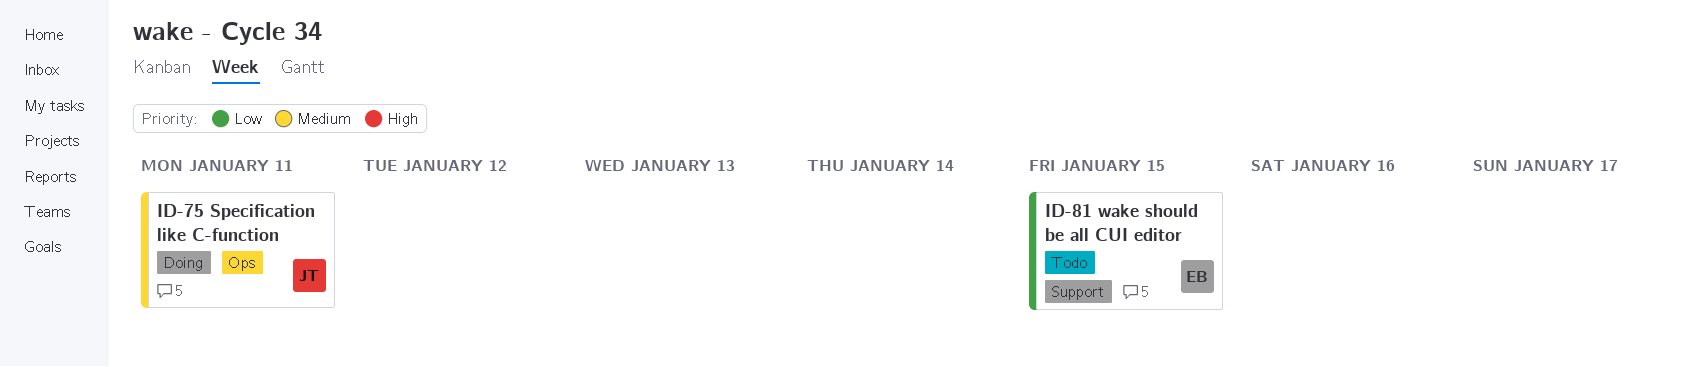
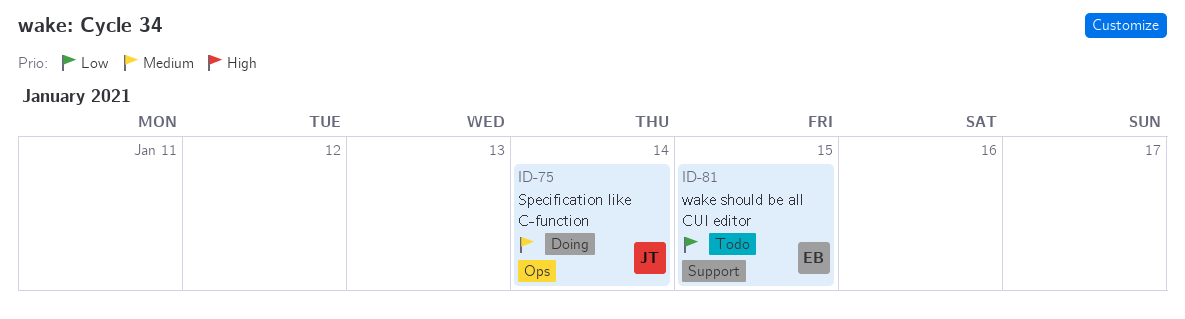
ID-75, due: Jan 11 -> Jan 14

